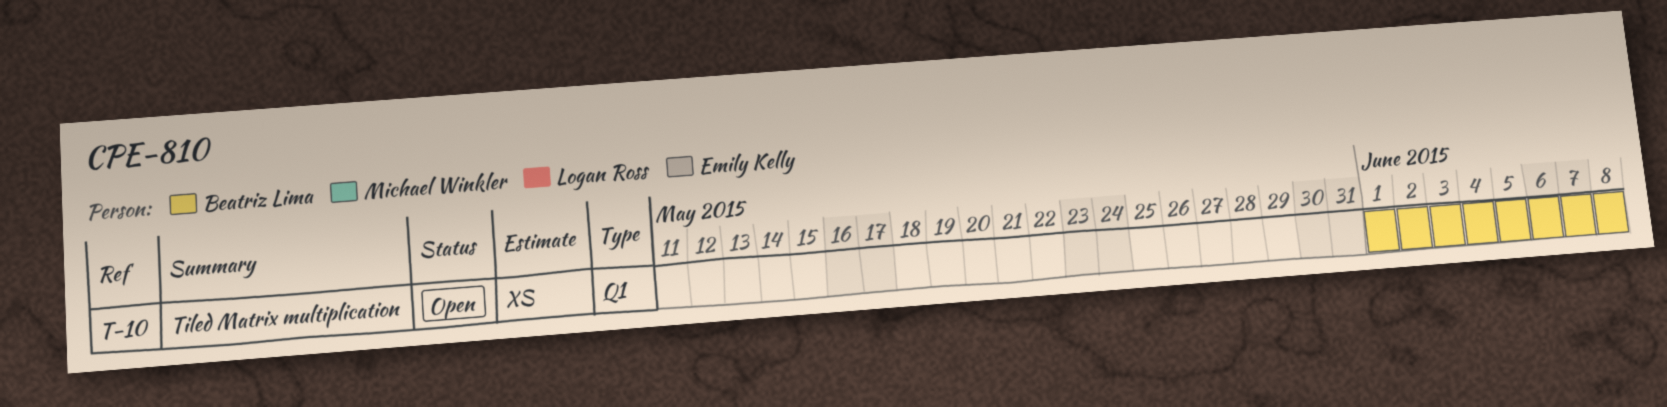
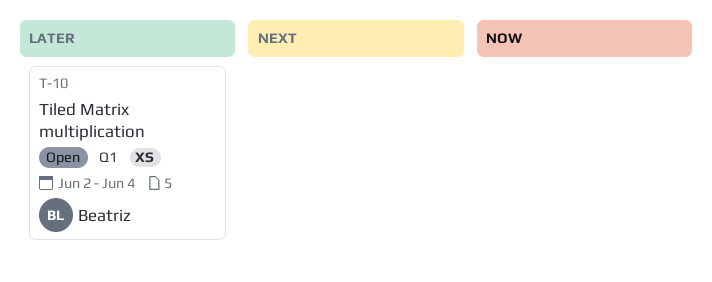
T-10, start: Jun 1 -> Jun 2
T-10, due: Jun 8 -> Jun 4

